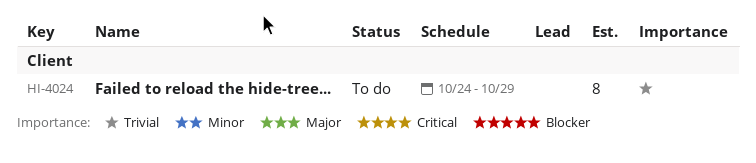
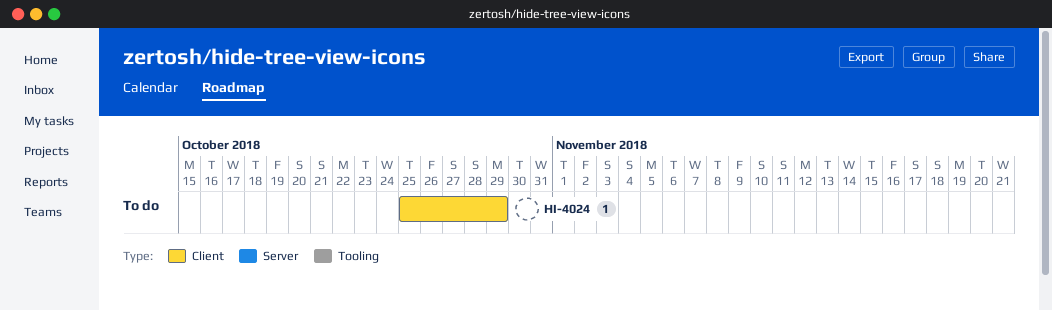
HI-4024, estimate: 8 -> 1
HI-4024, start: Oct 24 -> Oct 25

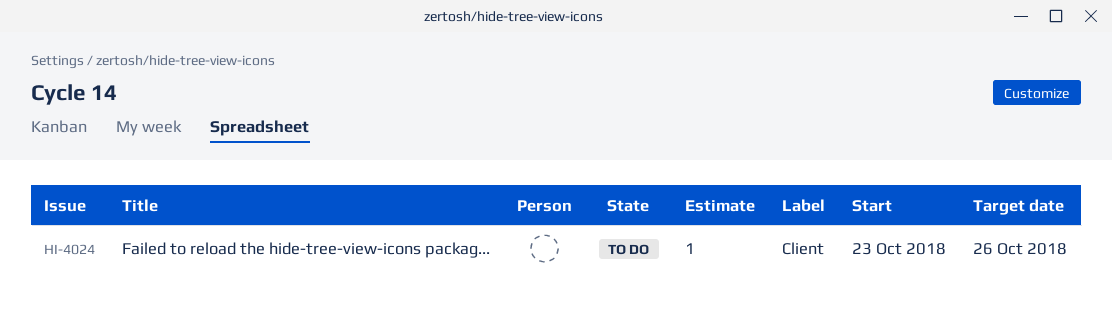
HI-4024, start: Oct 25 -> Oct 23
HI-4024, due: Oct 29 -> Oct 26

